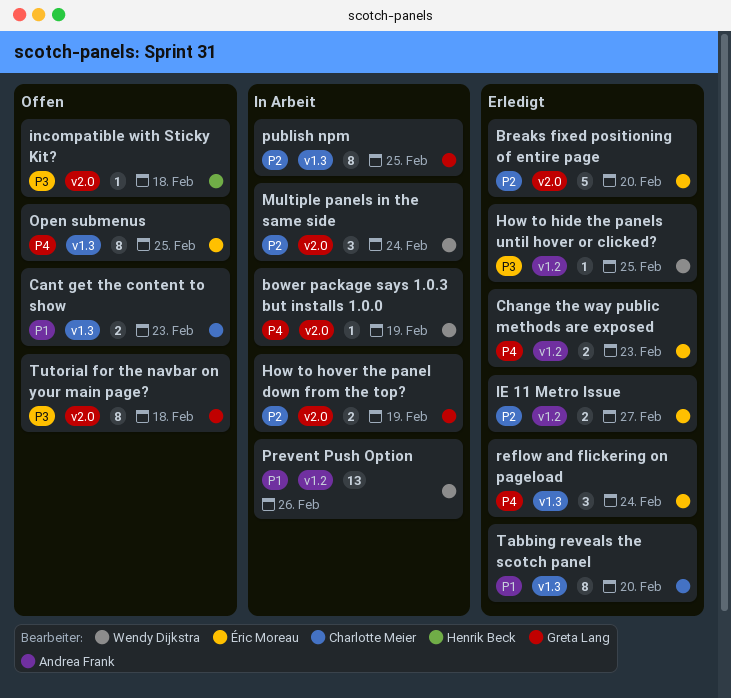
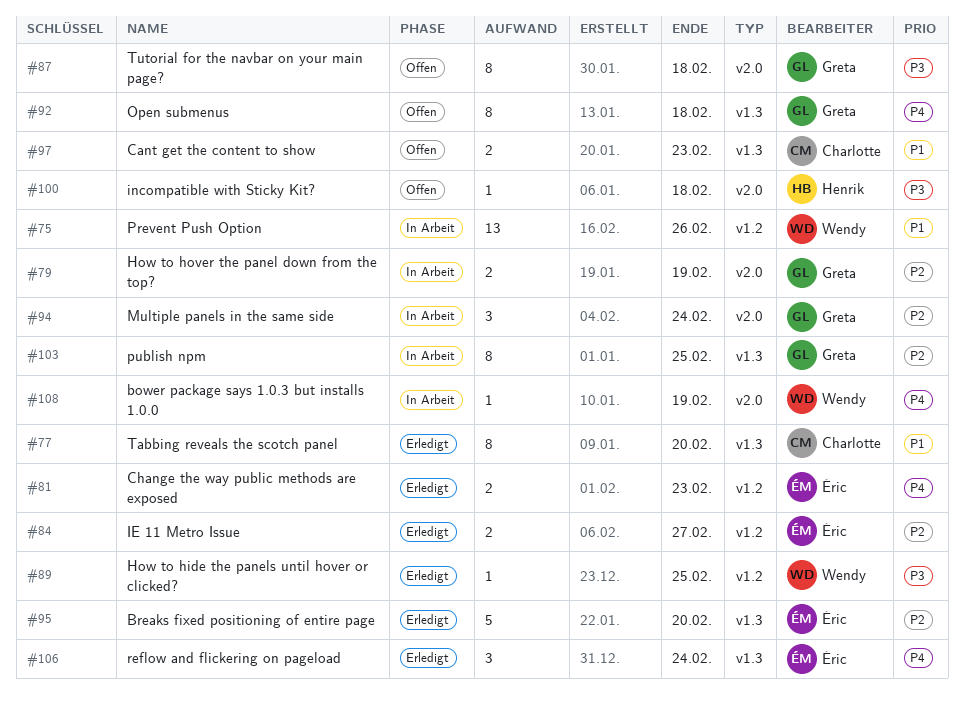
Breaks fixed positioning of entire page, label: v2.0 -> v1.3
Multiple panels in the same side, owner: Wendy Dijkstra -> Greta Lang
Open submenus, owner: Éric Moreau -> Greta Lang
Open submenus, due: Feb 25 -> Feb 18

